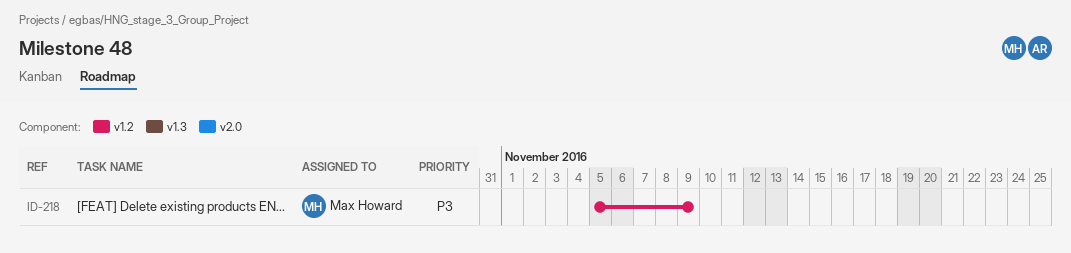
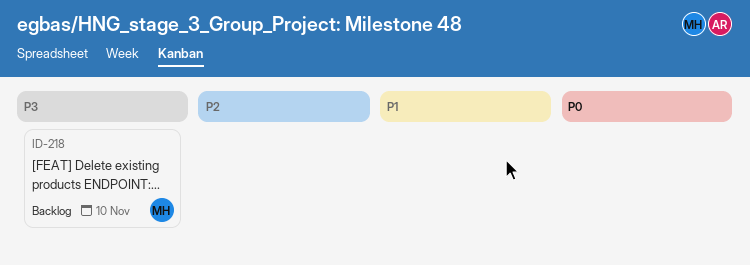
ID-218, due: Nov 9 -> Nov 10

